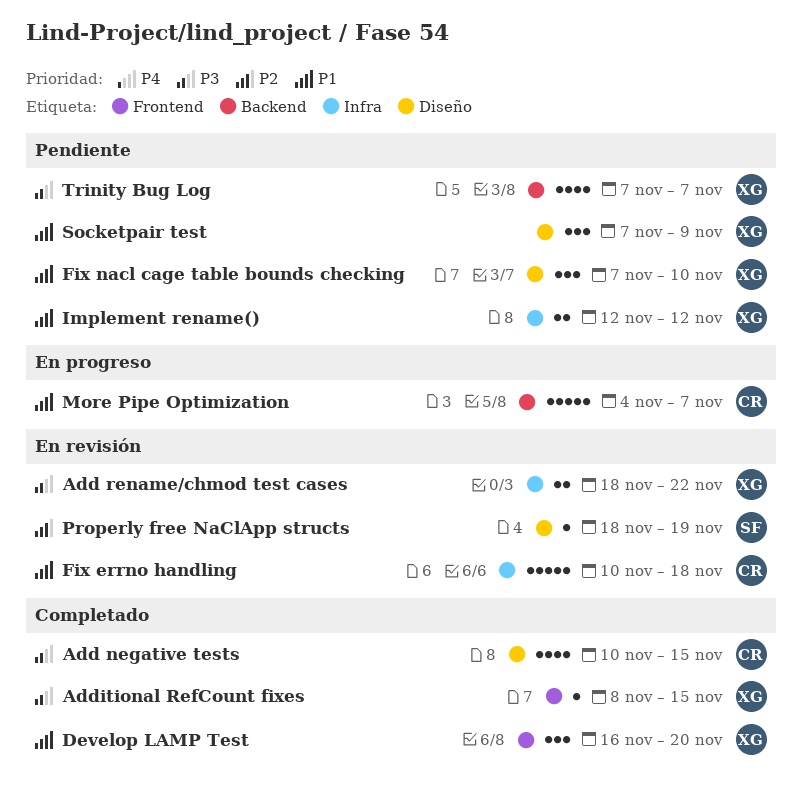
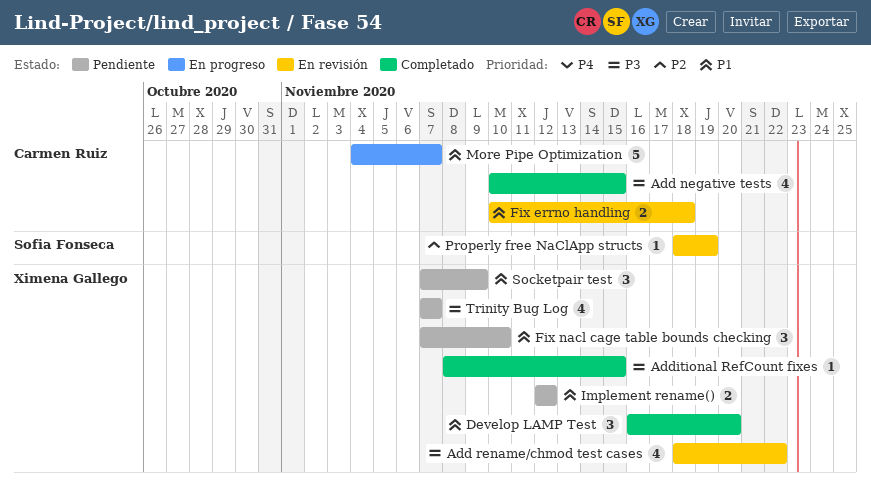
Add rename/chmod test cases, estimate: 2 -> 4
Fix errno handling, estimate: 5 -> 2

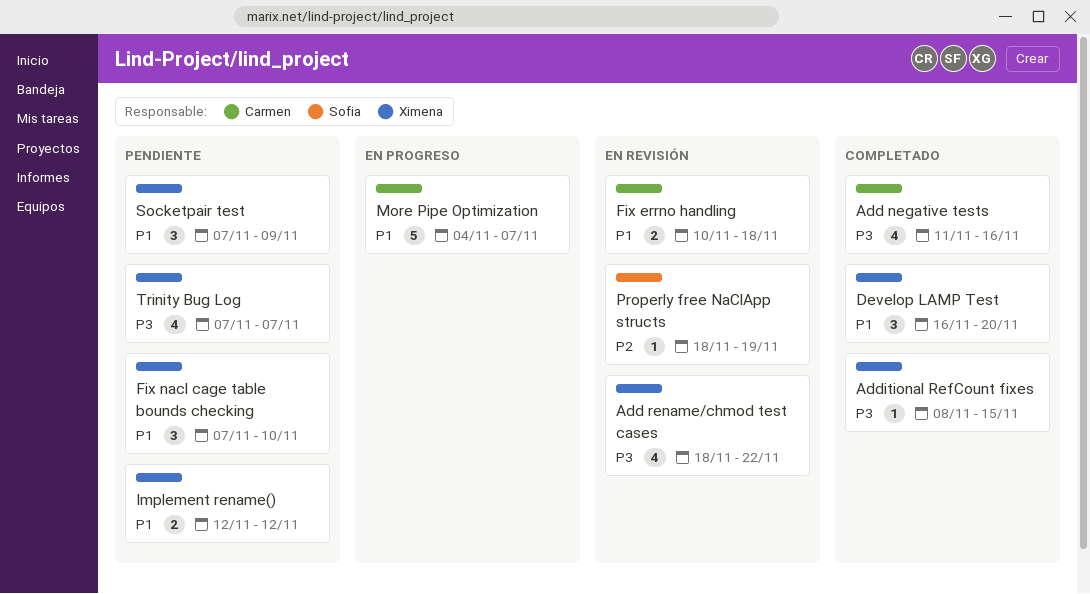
Add negative tests, start: Nov 10 -> Nov 11
Add negative tests, due: Nov 15 -> Nov 16

